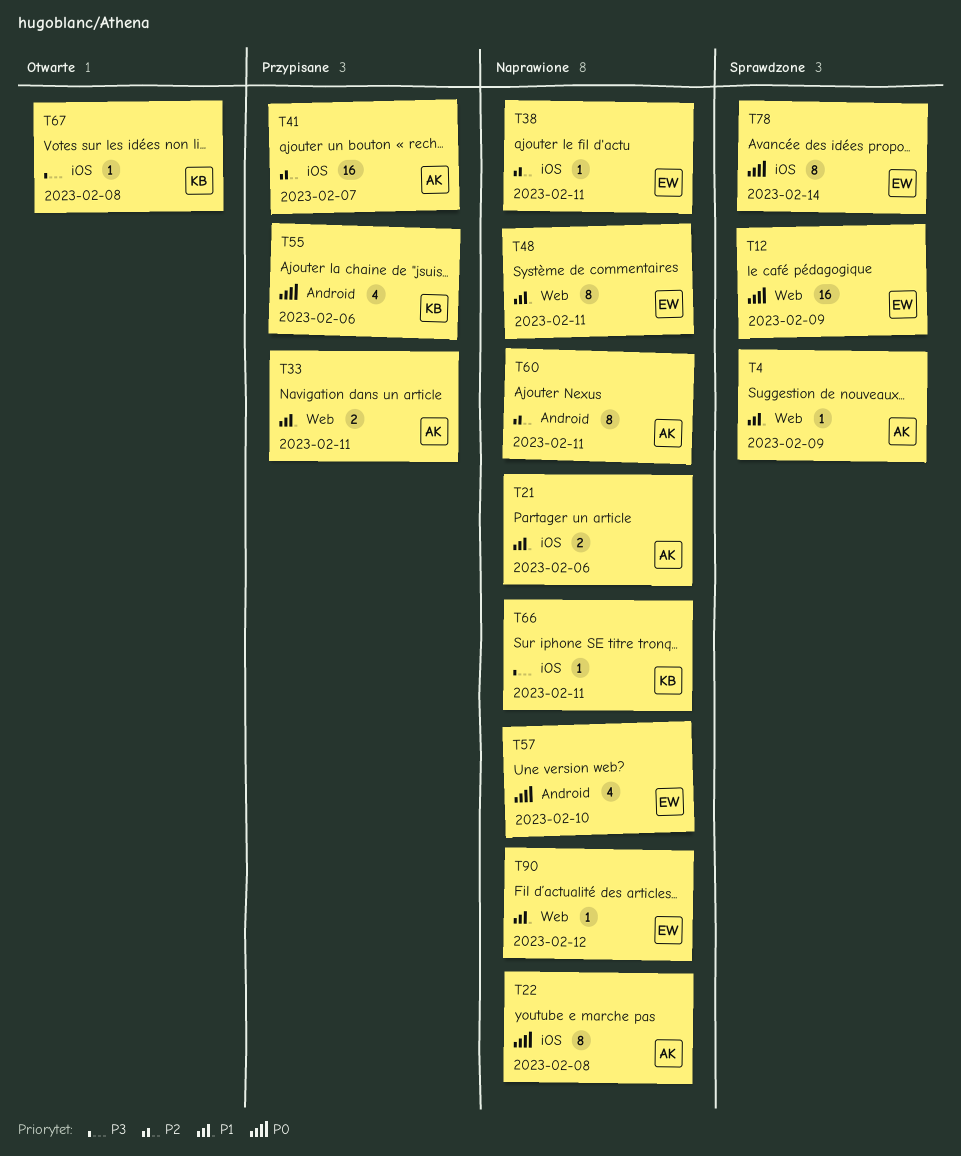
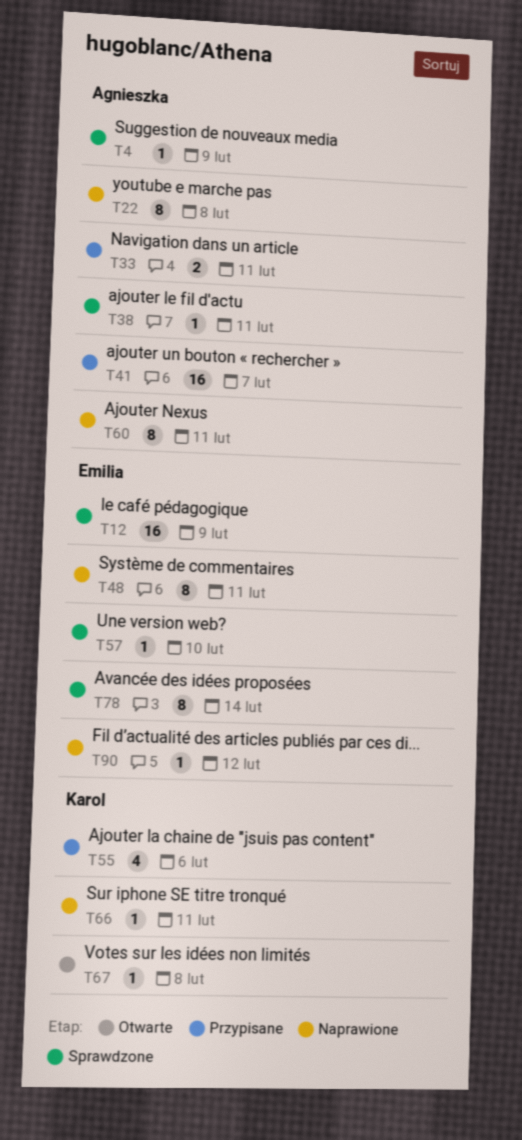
T21: present -> none
T38, status: Naprawione -> Sprawdzone
T38, owner: Emilia -> Agnieszka
T57, status: Naprawione -> Sprawdzone
T57, estimate: 4 -> 1

